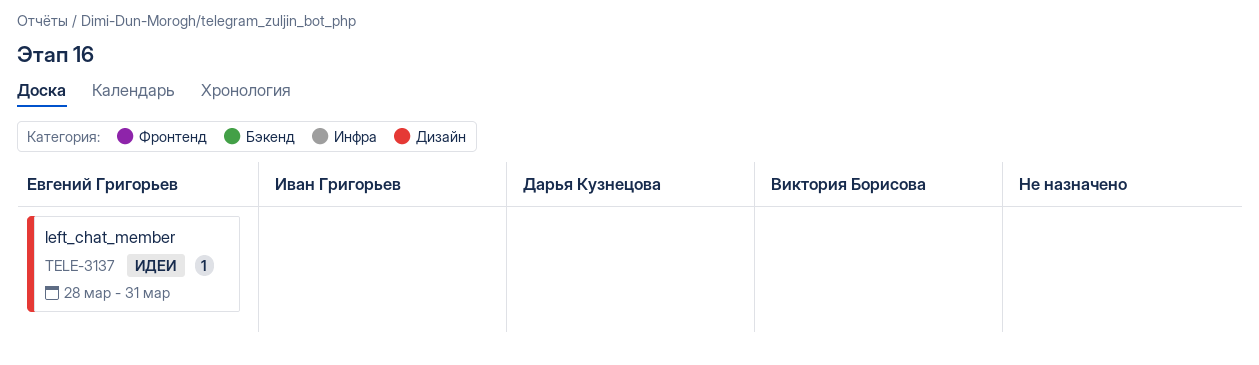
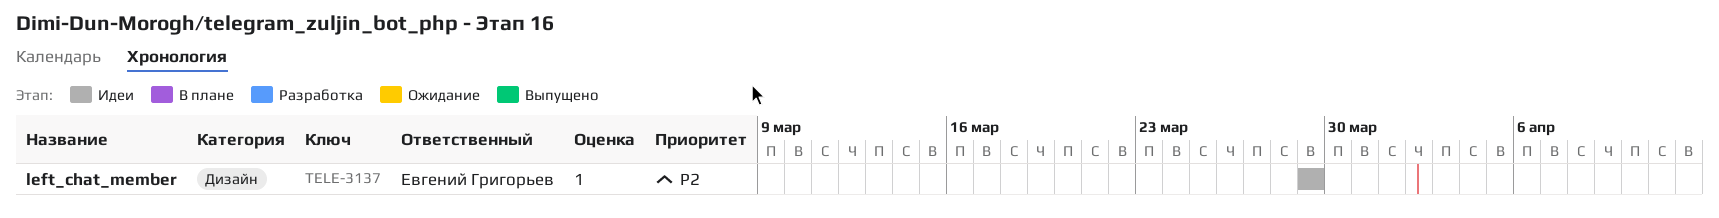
TELE-3137, start: Mar 28 -> Mar 29
TELE-3137, due: Mar 31 -> Mar 29

